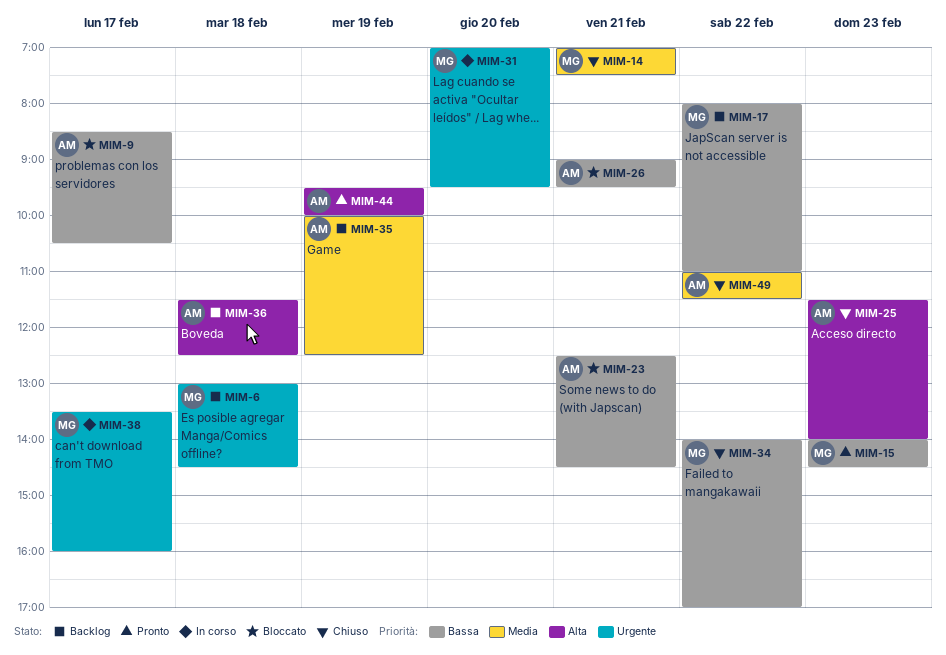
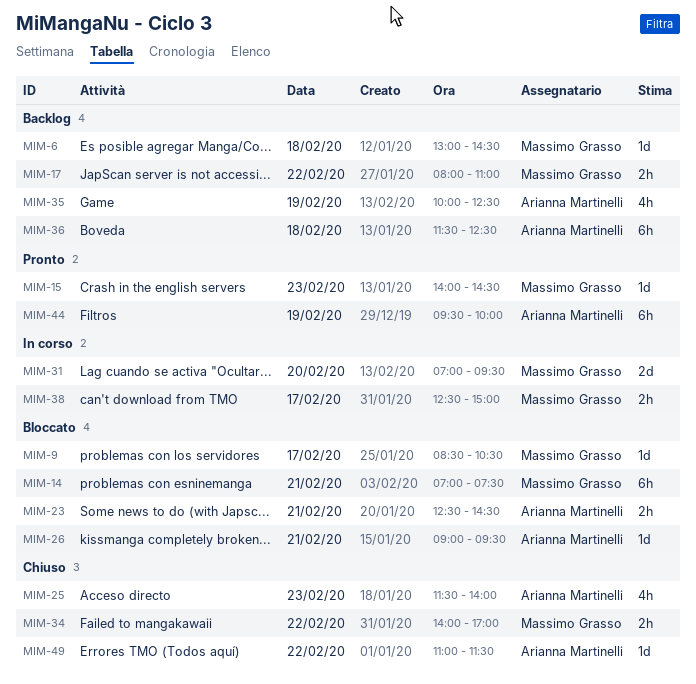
MIM-9, owner: Arianna Martinelli -> Massimo Grasso
MIM-14, status: Chiuso -> Bloccato
MIM-38, begins: 13:30 -> 12:30
MIM-38, ends: 16:00 -> 15:00

